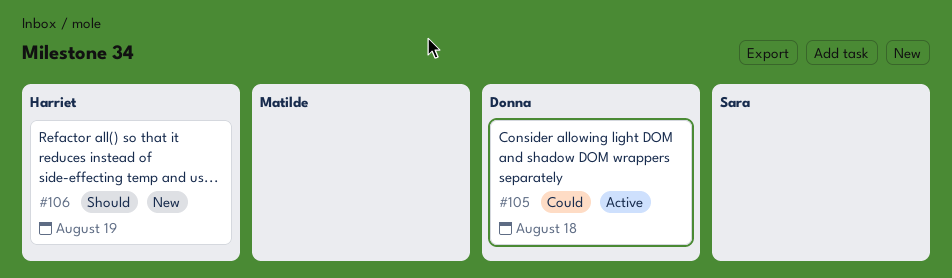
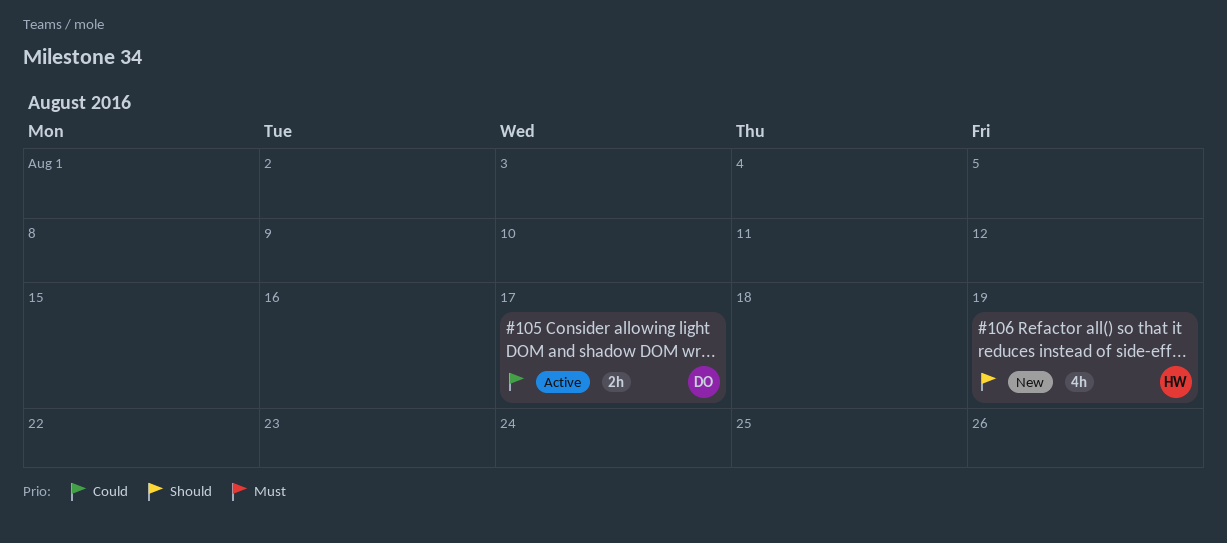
#105, due: Aug 18 -> Aug 17

